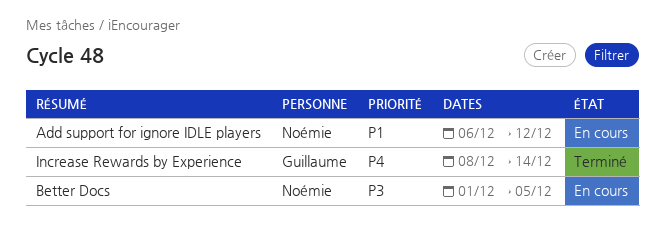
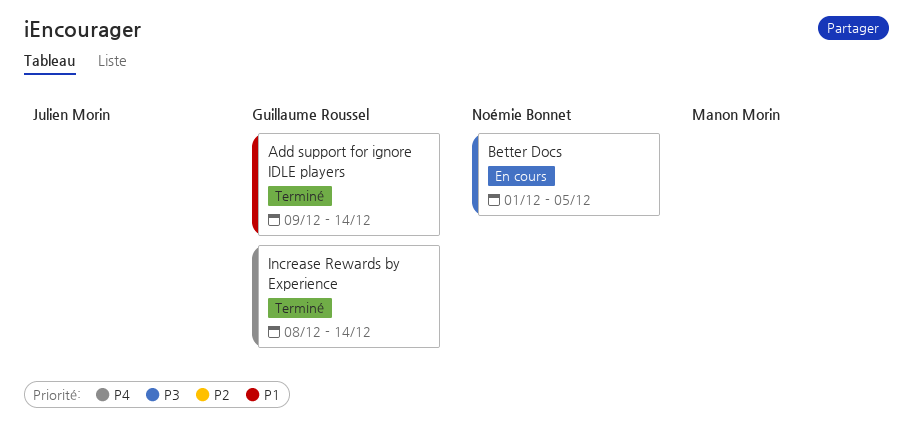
Add support for ignore IDLE players, status: En cours -> Terminé
Add support for ignore IDLE players, owner: Noémie Bonnet -> Guillaume Roussel
Add support for ignore IDLE players, start: Dec 6 -> Dec 9
Add support for ignore IDLE players, due: Dec 12 -> Dec 14

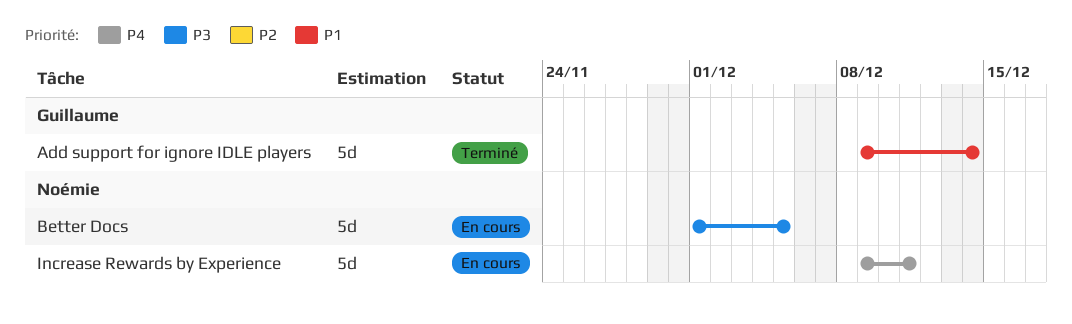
Increase Rewards by Experience, status: Terminé -> En cours
Increase Rewards by Experience, owner: Guillaume Roussel -> Noémie Bonnet
Increase Rewards by Experience, start: Dec 8 -> Dec 9
Increase Rewards by Experience, due: Dec 14 -> Dec 11

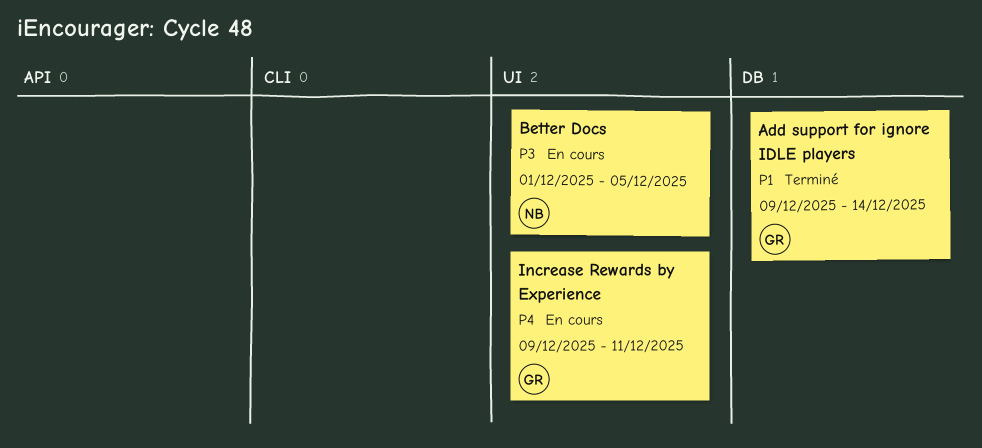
Increase Rewards by Experience, owner: Noémie -> Guillaume

